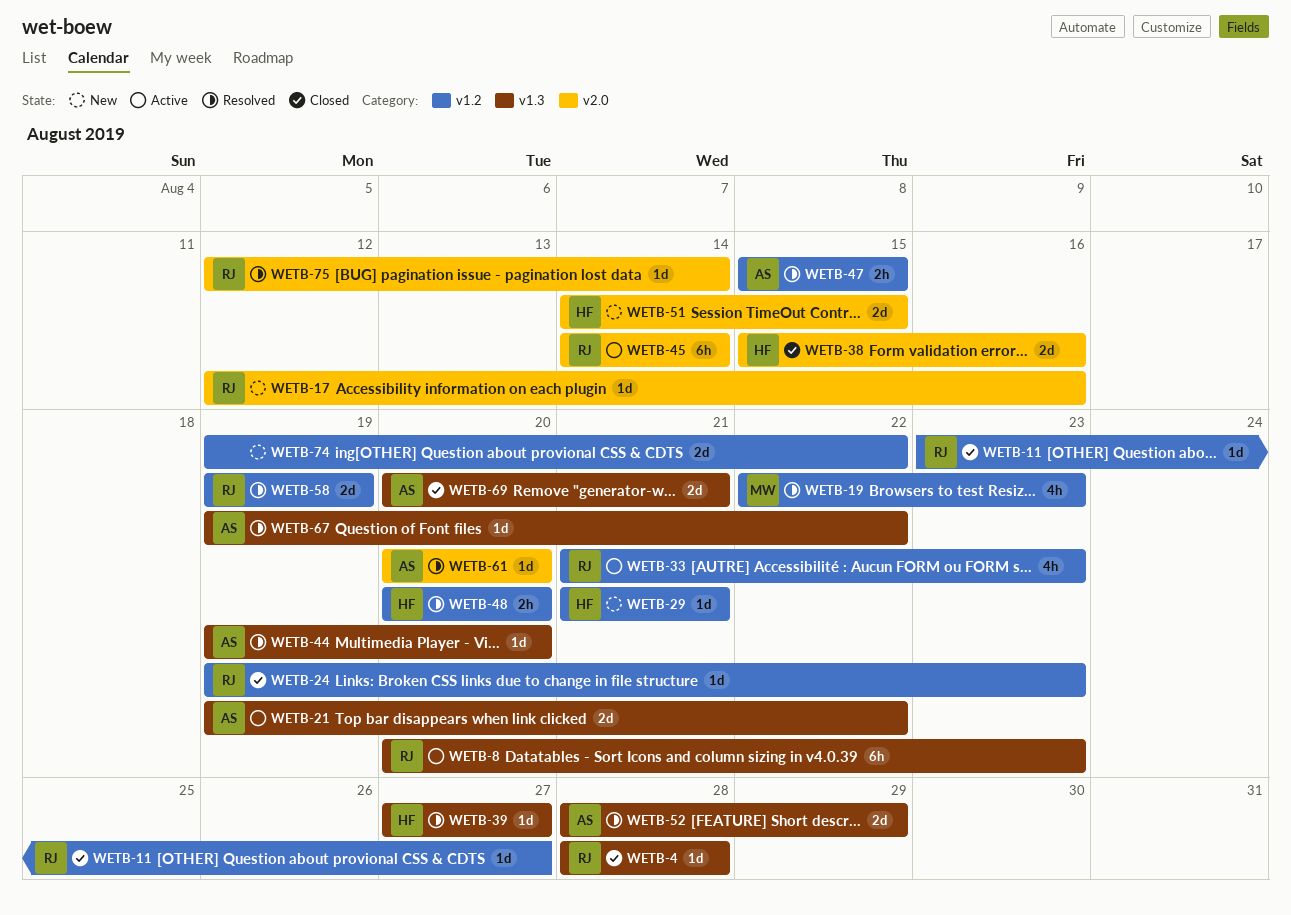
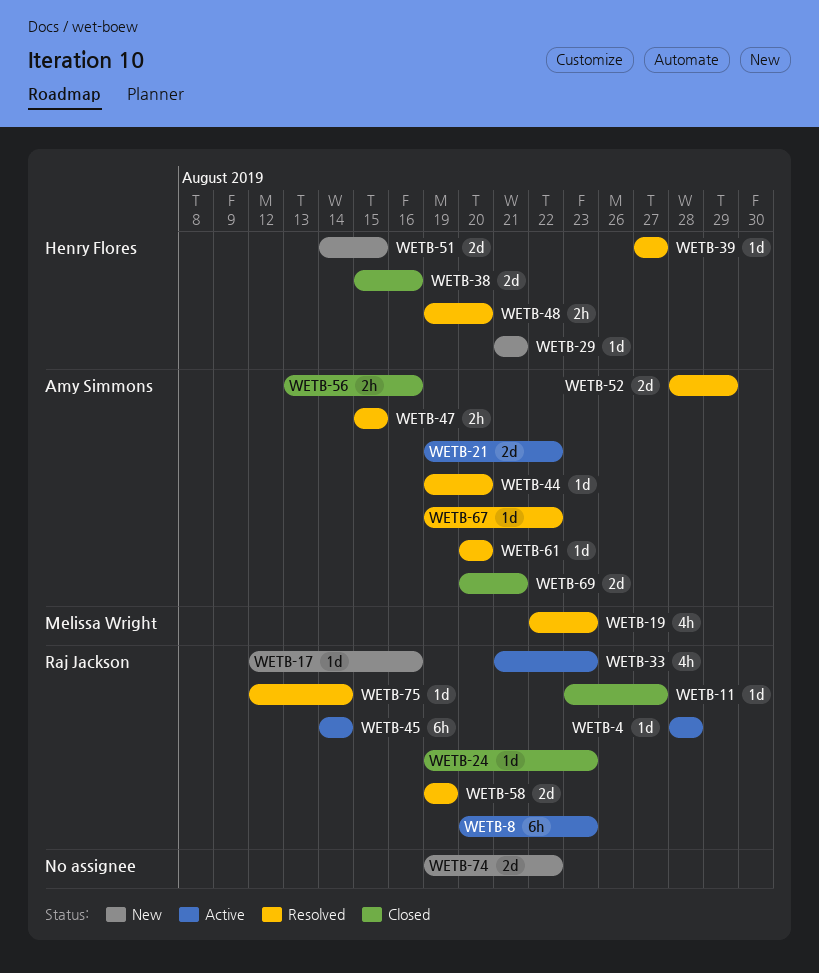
WETB-4, status: Closed -> Active
WETB-48, start: Aug 20 -> Aug 19
WETB-56: none -> present

